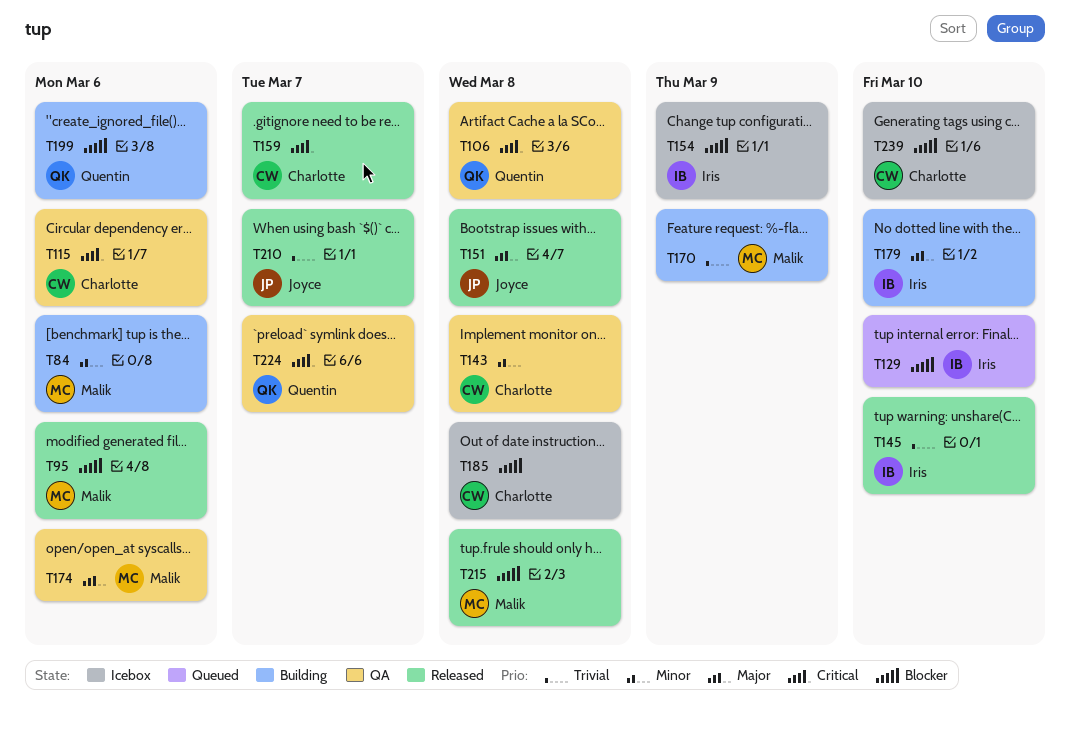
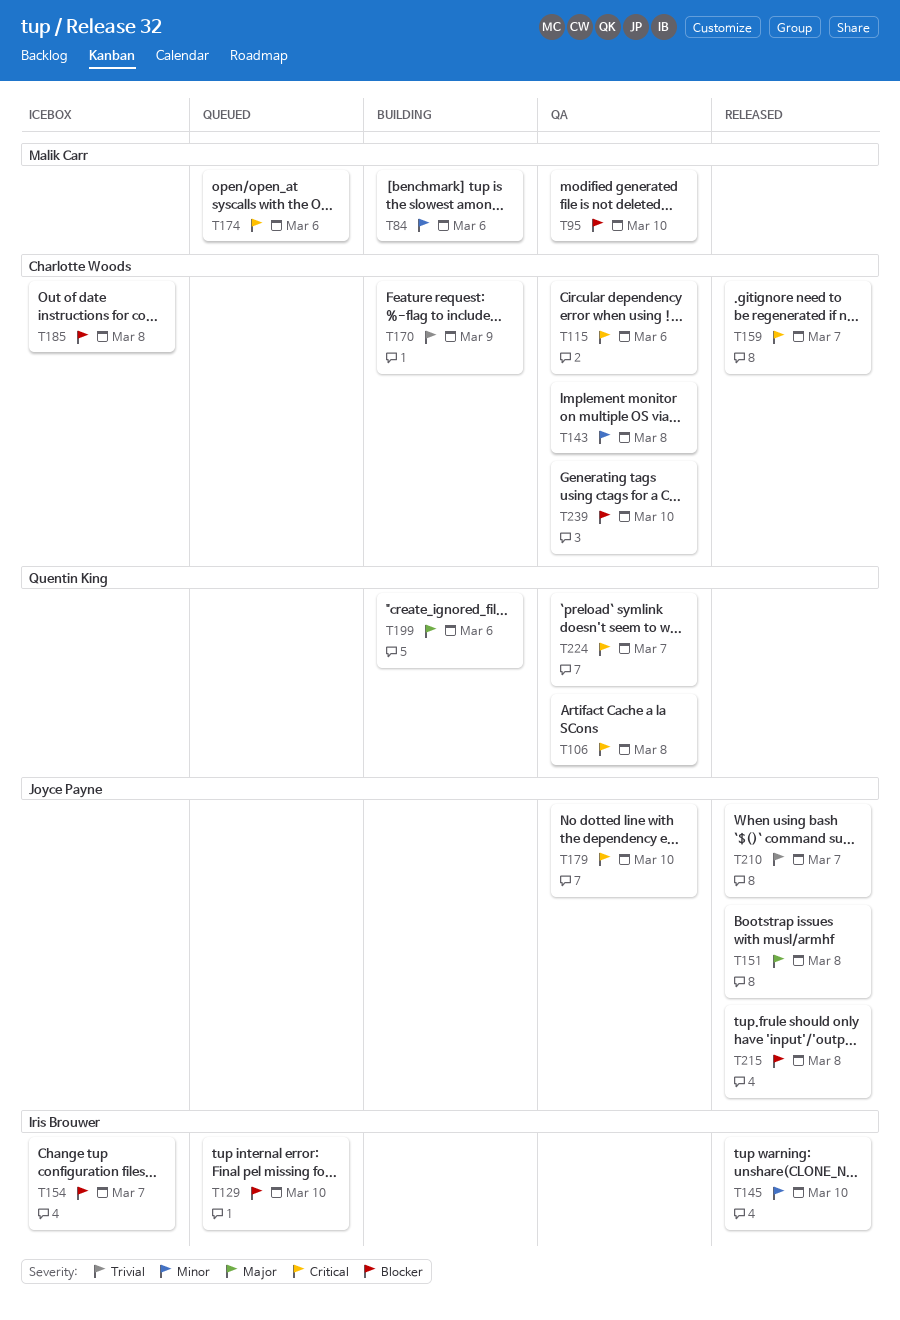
T95, status: Released -> QA
T95, due: Mar 6 -> Mar 10
T145, priority: Trivial -> Minor
T154, due: Mar 9 -> Mar 7
T170, owner: Malik Carr -> Charlotte Woods
T174, status: QA -> Queued
T174, priority: Major -> Critical
T179, status: Building -> QA
T179, owner: Iris Brouwer -> Joyce Payne
T179, priority: Major -> Critical
T199, priority: Blocker -> Major
T215, owner: Malik Carr -> Joyce Payne
T239, status: Icebox -> QA

